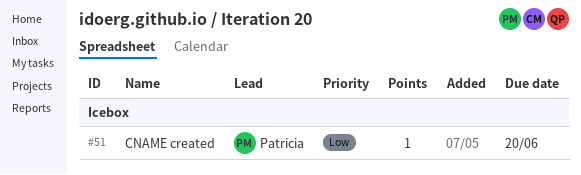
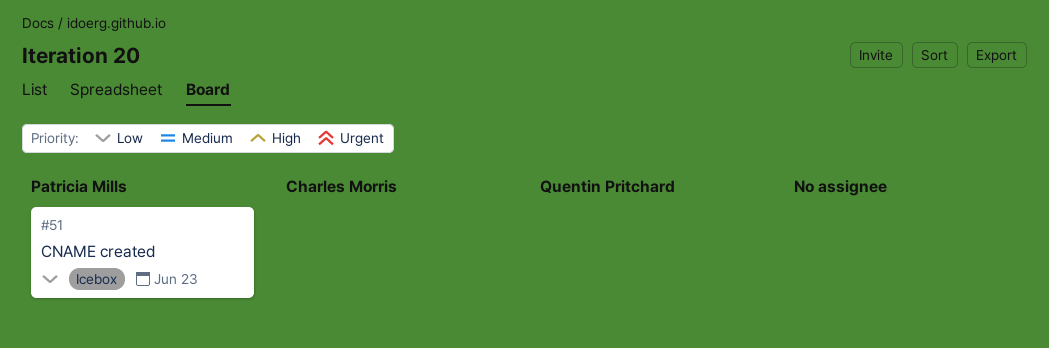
#51, due: Jun 20 -> Jun 23

